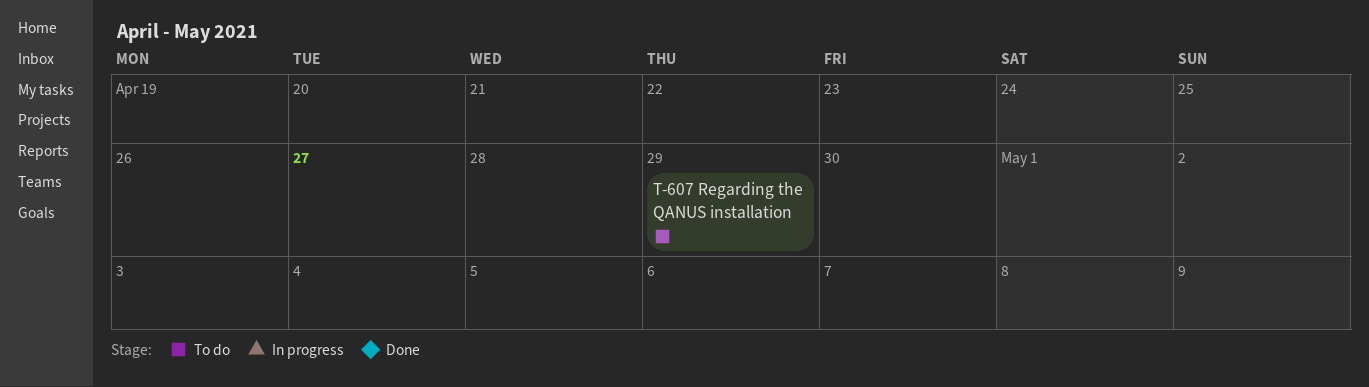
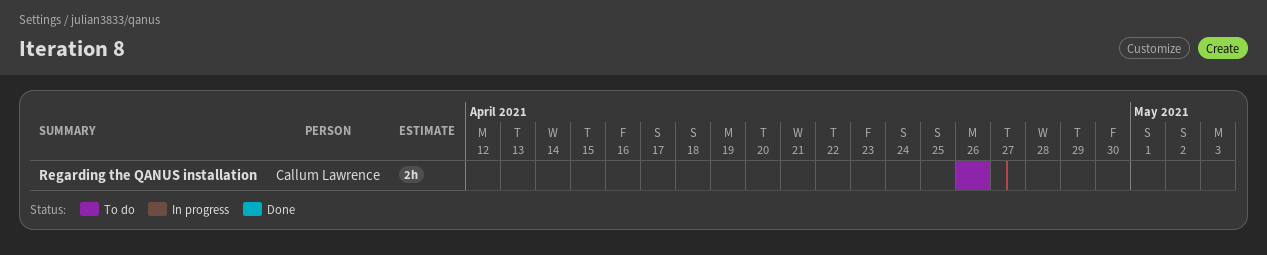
Regarding the QANUS installation, due: Apr 29 -> Apr 26

